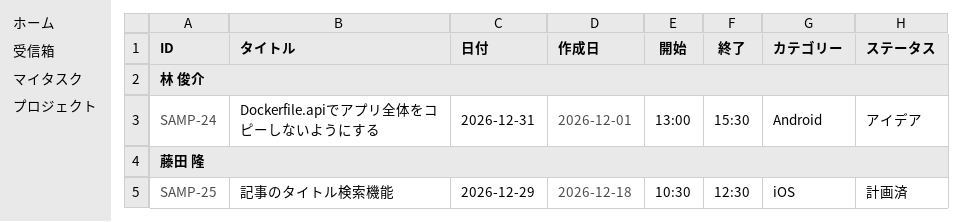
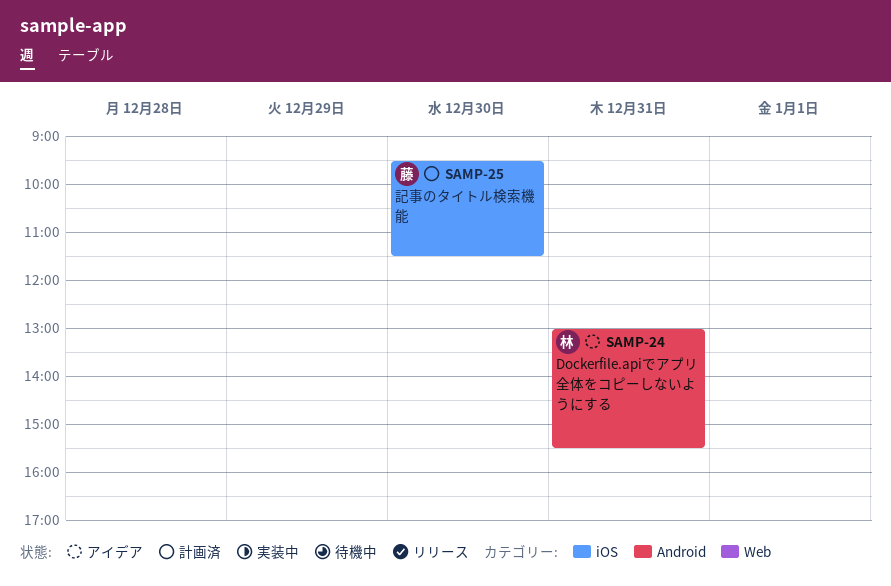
SAMP-25, day: Dec 29 -> Dec 30
SAMP-25, begins: 10:30 -> 09:30
SAMP-25, ends: 12:30 -> 11:30

